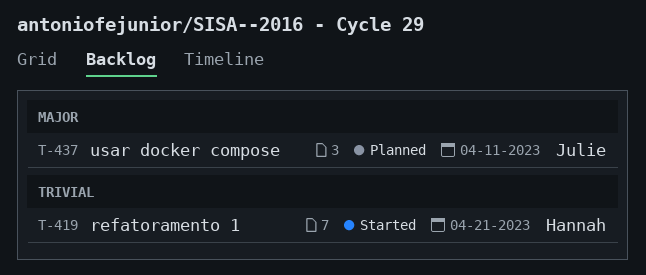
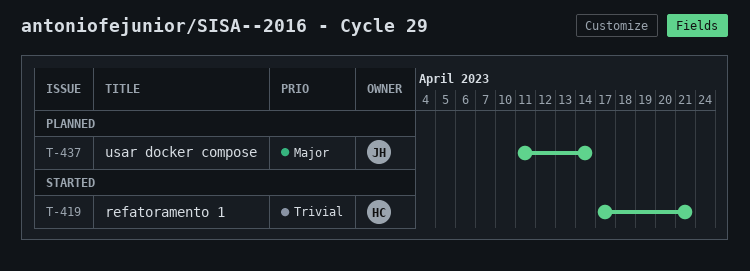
T-437, due: Apr 11 -> Apr 14

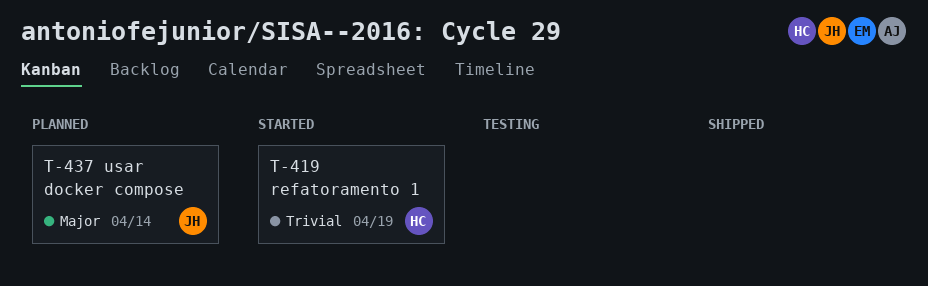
T-419, due: Apr 21 -> Apr 19

